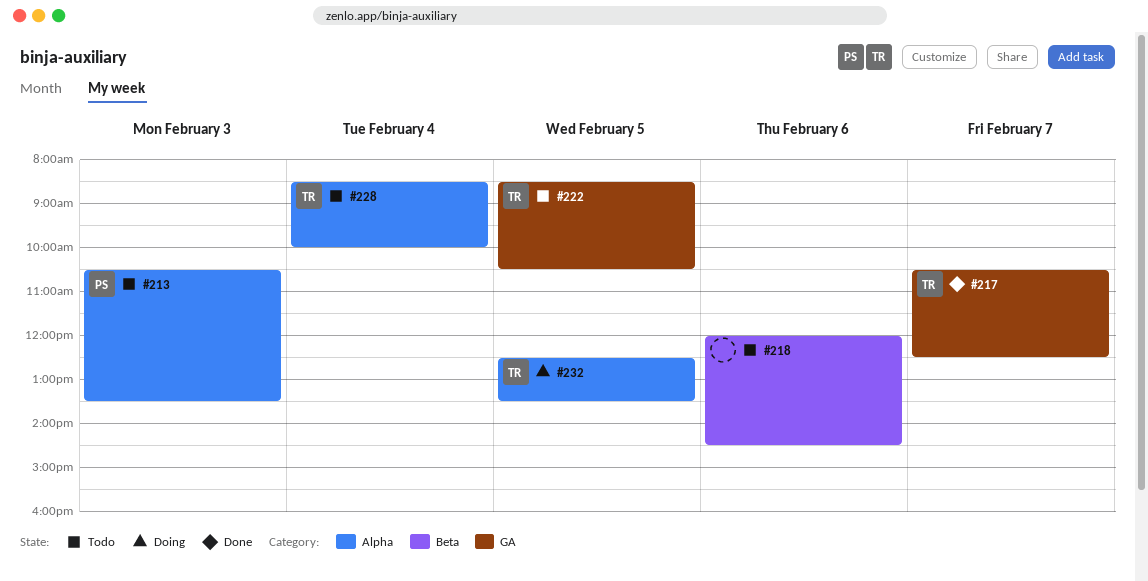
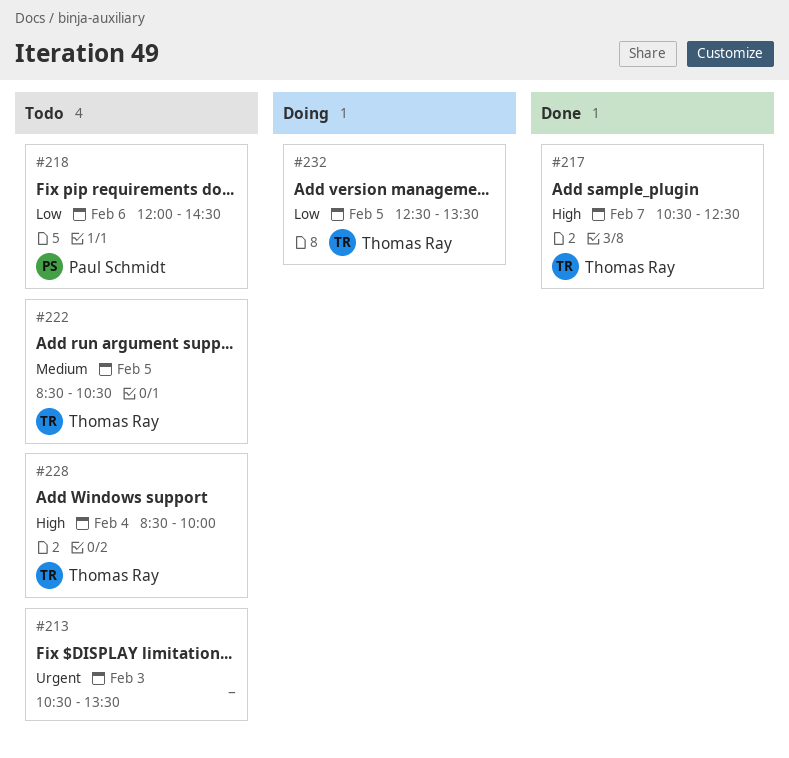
#213, owner: Paul Schmidt -> none
#218, owner: none -> Paul Schmidt

